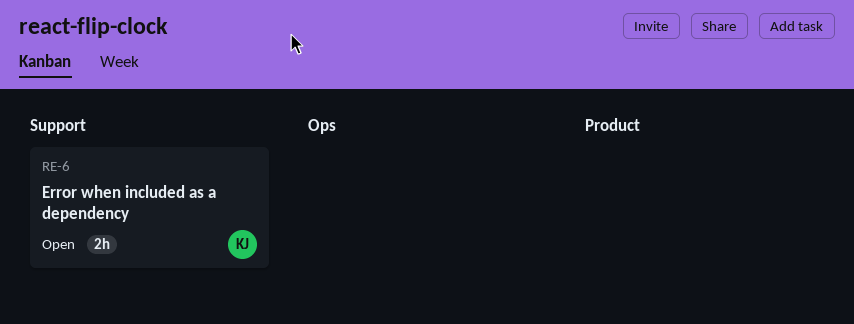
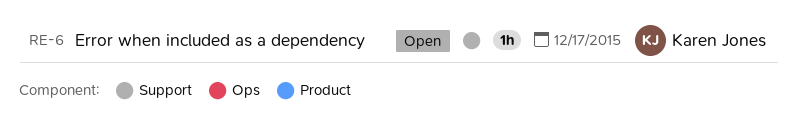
RE-6, estimate: 2h -> 1h

